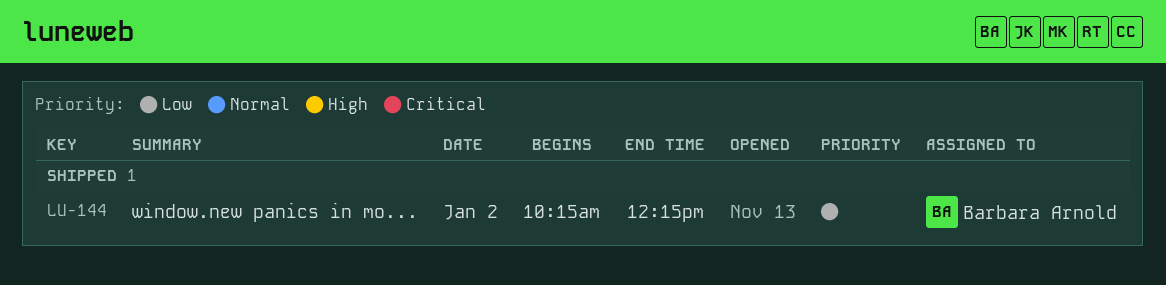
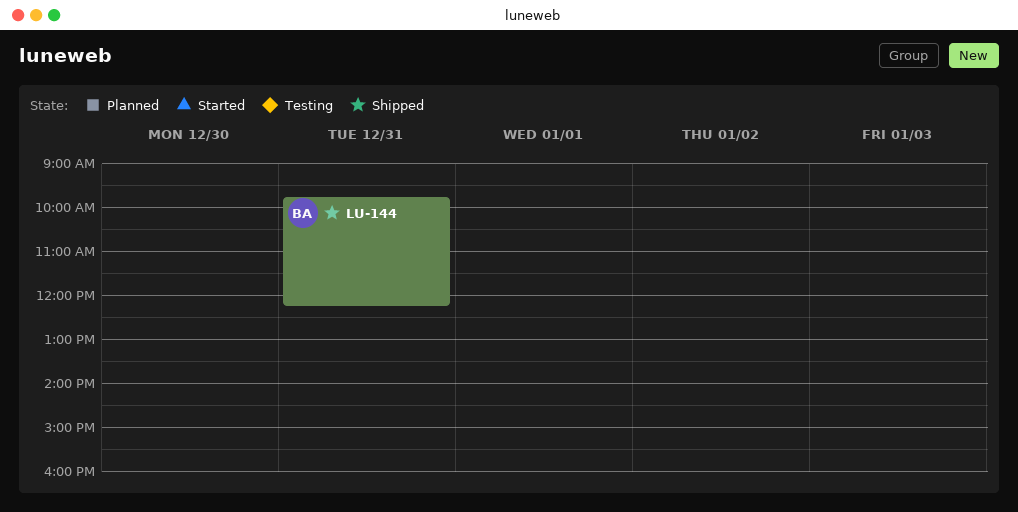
LU-144, day: Jan 2 -> Dec 31
LU-144, begins: 10:15 -> 09:45

